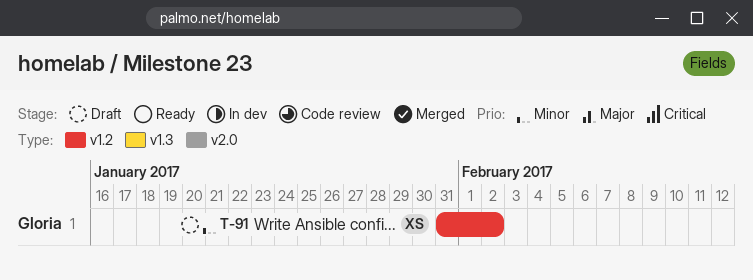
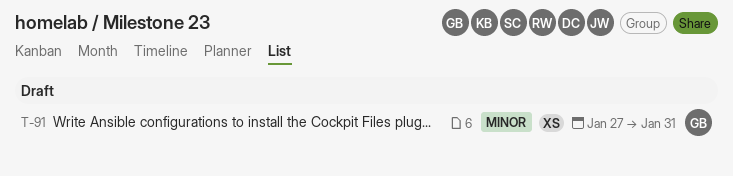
T-91, start: Jan 31 -> Jan 27
T-91, due: Feb 2 -> Jan 31

